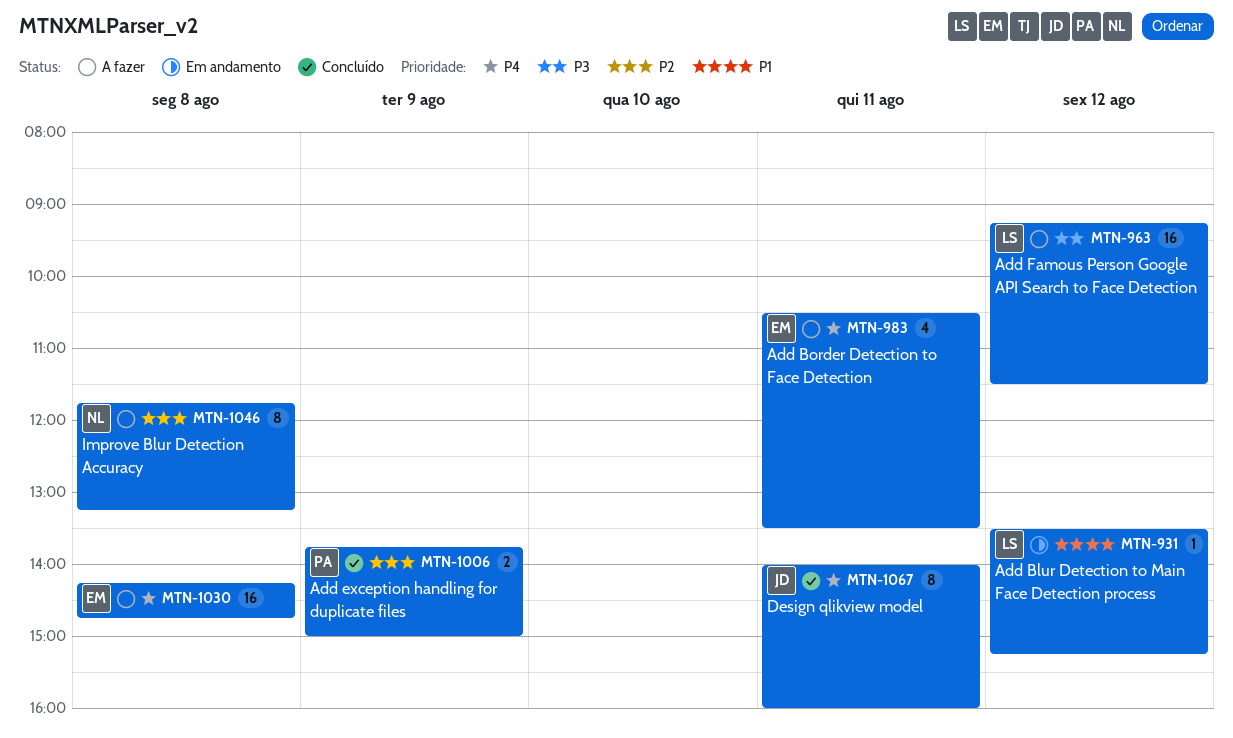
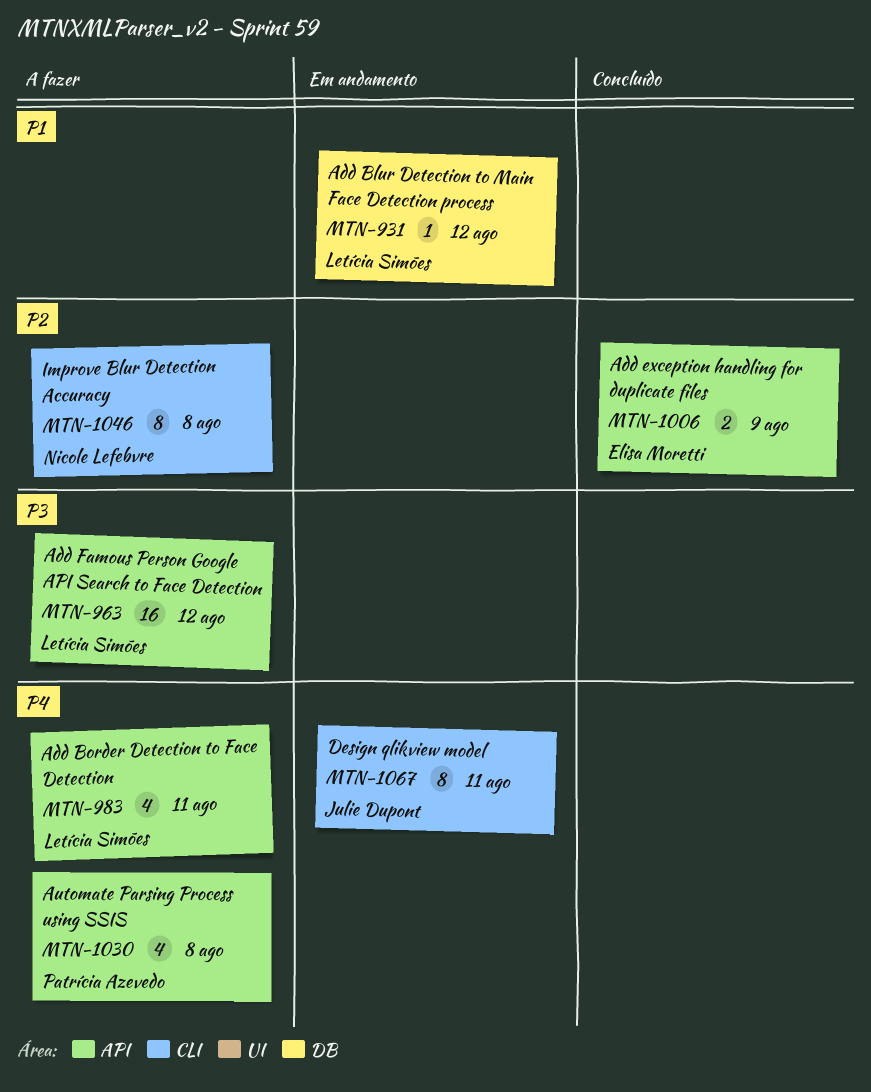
MTN-983, owner: Elisa Moretti -> Letícia Simões
MTN-1006, owner: Patrícia Azevedo -> Elisa Moretti
MTN-1030, owner: Elisa Moretti -> Patrícia Azevedo
MTN-1030, estimate: 16 -> 4
MTN-1067, status: Concluído -> Em andamento

